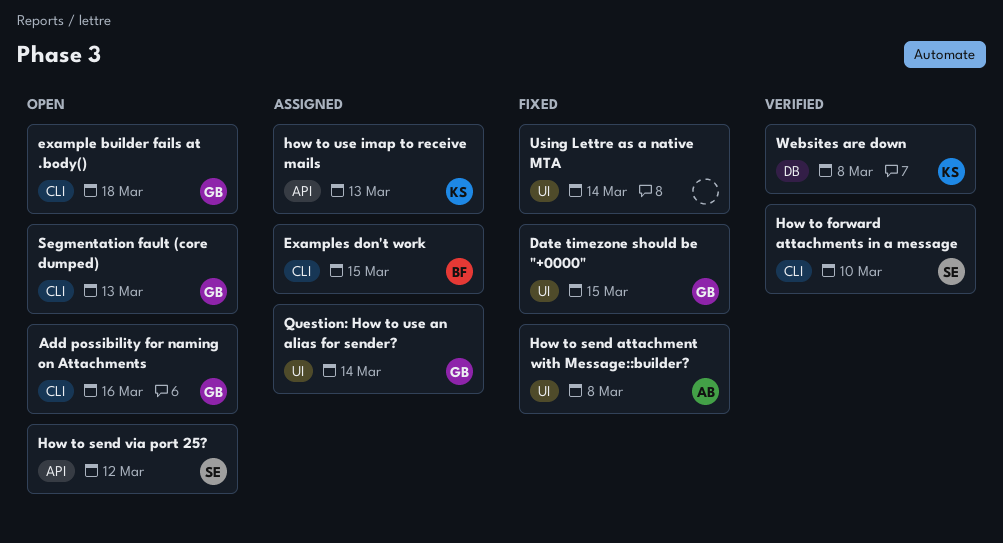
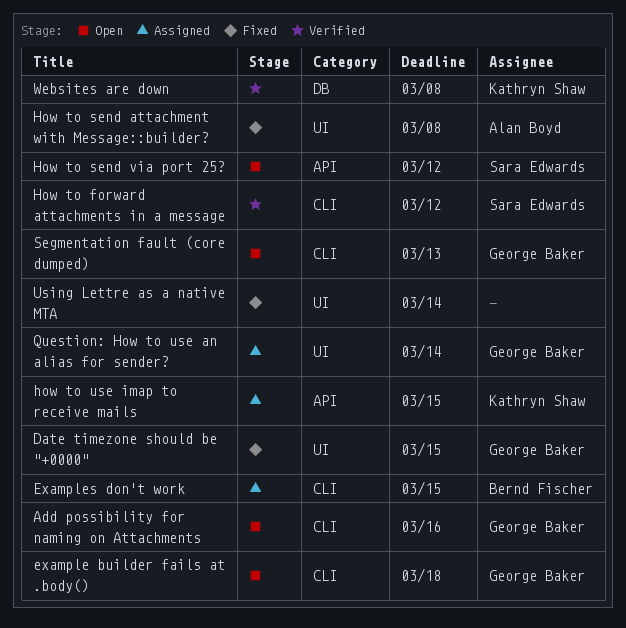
How to forward attachments in a message, due: Mar 10 -> Mar 12
how to use imap to receive mails, due: Mar 13 -> Mar 15

